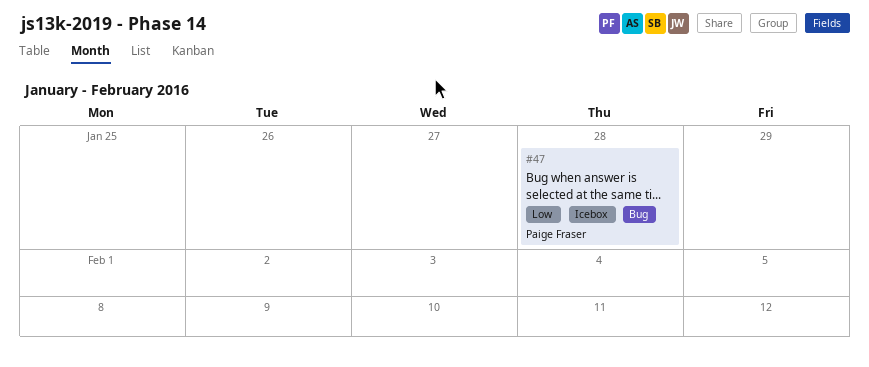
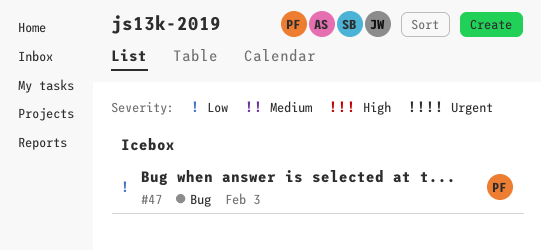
#47, due: Jan 28 -> Feb 3

